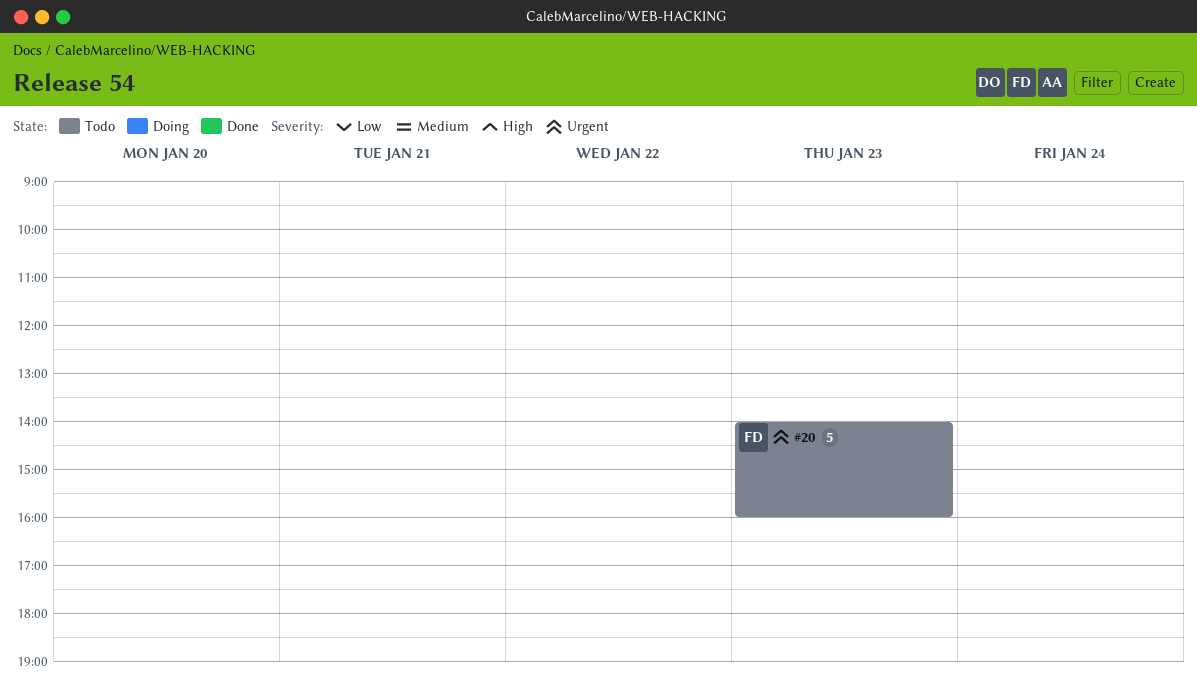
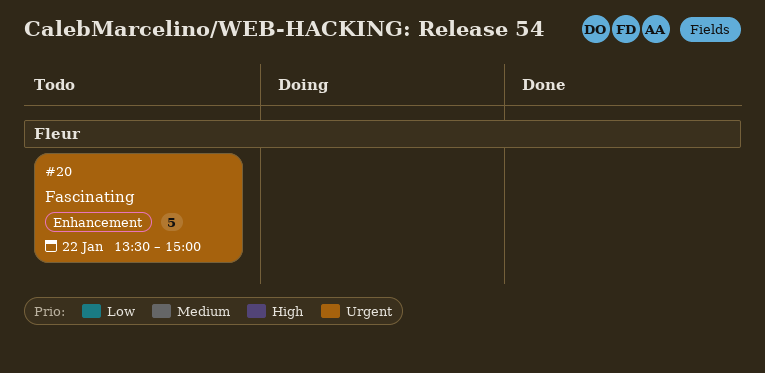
#20, day: Jan 23 -> Jan 22
#20, begins: 14:00 -> 13:30
#20, ends: 16:00 -> 15:00

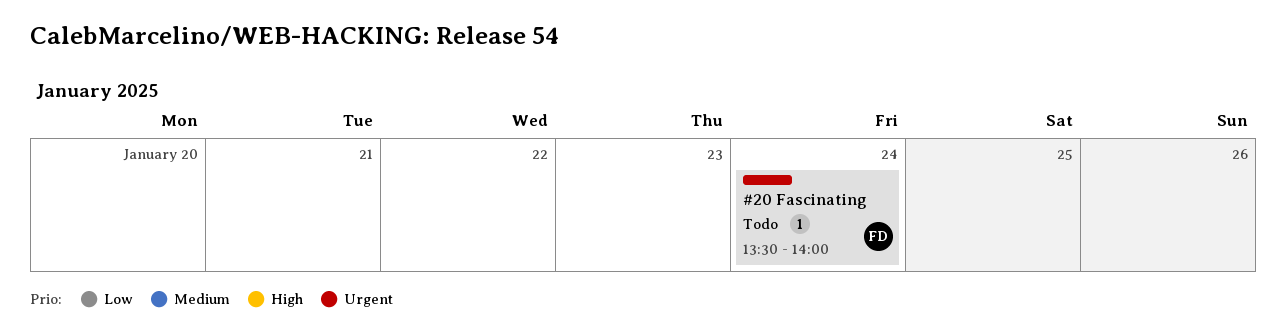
#20, estimate: 5 -> 1
#20, day: Jan 22 -> Jan 24
#20, ends: 15:00 -> 14:00

